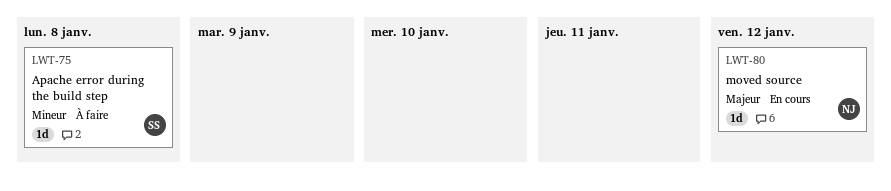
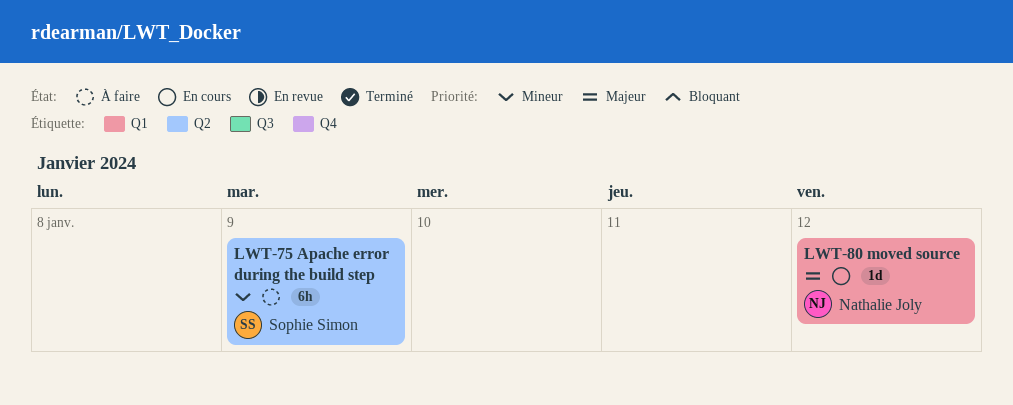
LWT-75, estimate: 1d -> 6h
LWT-75, due: Jan 8 -> Jan 9

